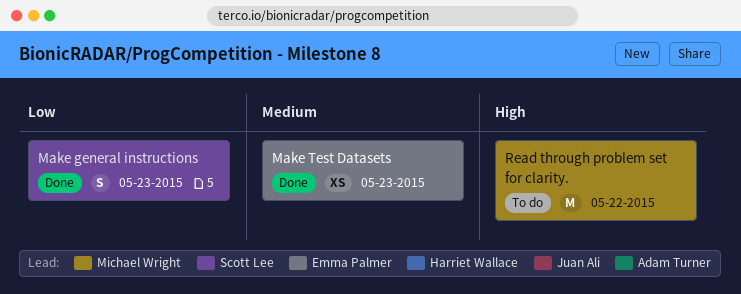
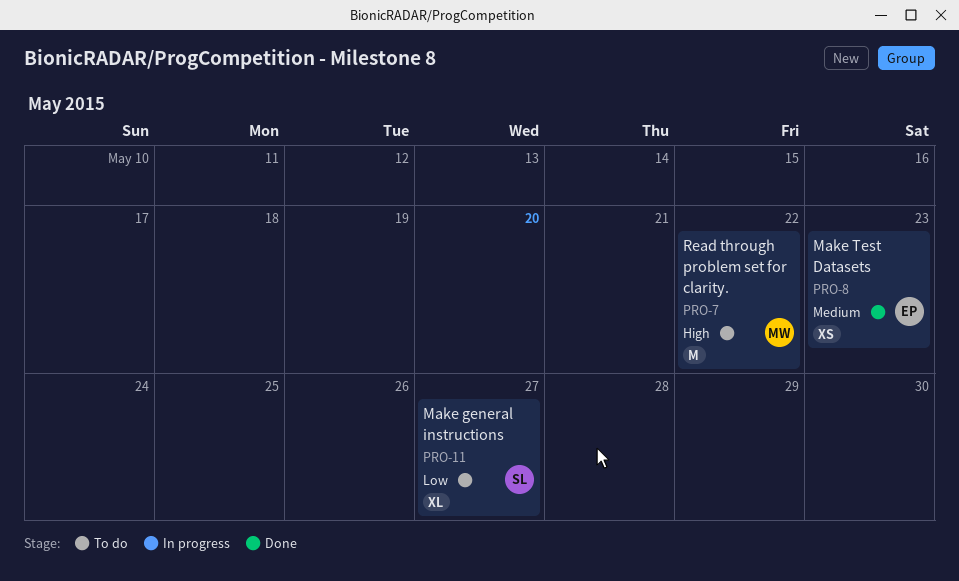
Make general instructions, status: Done -> To do
Make general instructions, estimate: S -> XL
Make general instructions, due: May 23 -> May 27

